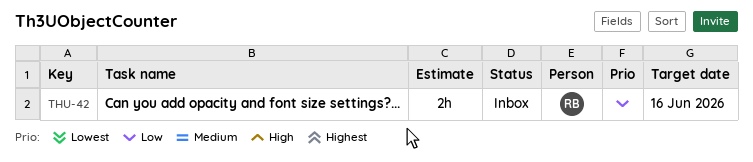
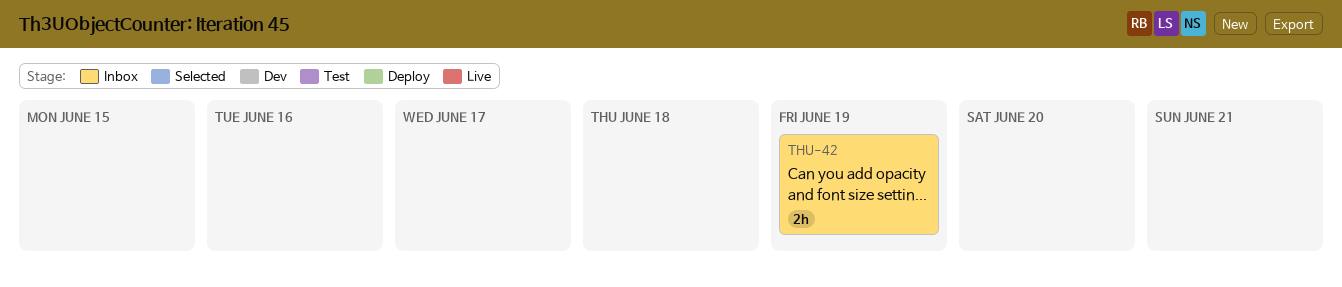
THU-42, due: Jun 16 -> Jun 19

